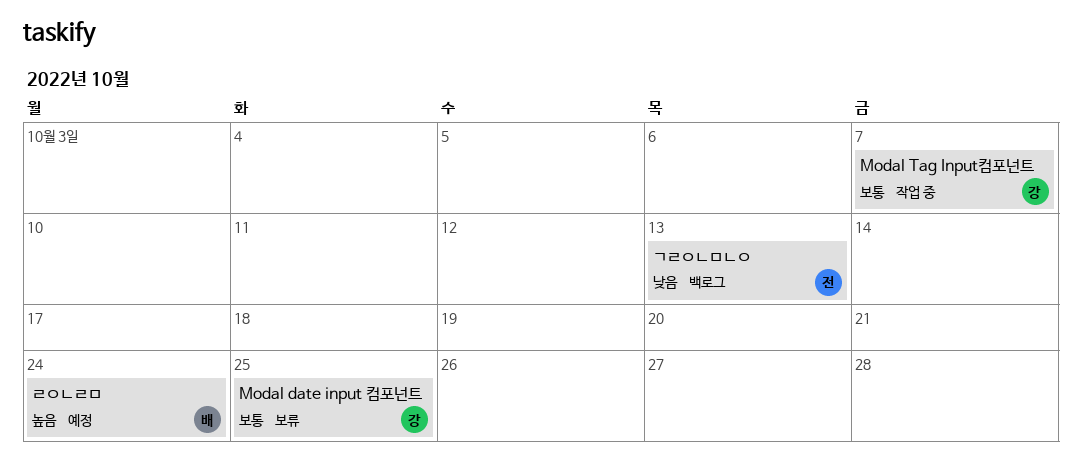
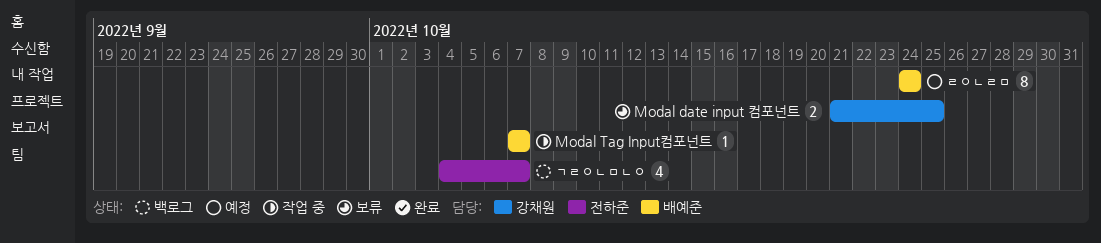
Modal Tag Input컴포넌트, owner: 강채원 -> 배예준
ㄱㄹㅇㄴㅁㄴㅇ, due: Oct 13 -> Oct 7

